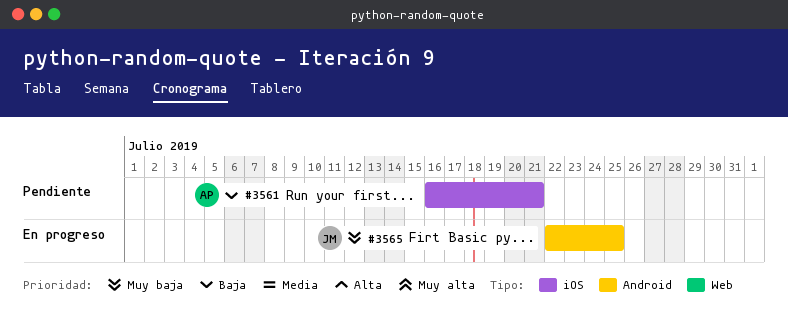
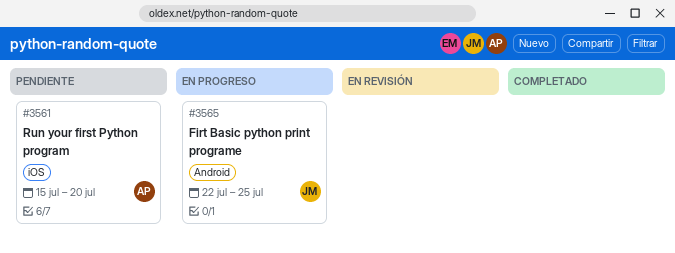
#3561, start: Jul 16 -> Jul 15
#3561, due: Jul 21 -> Jul 20

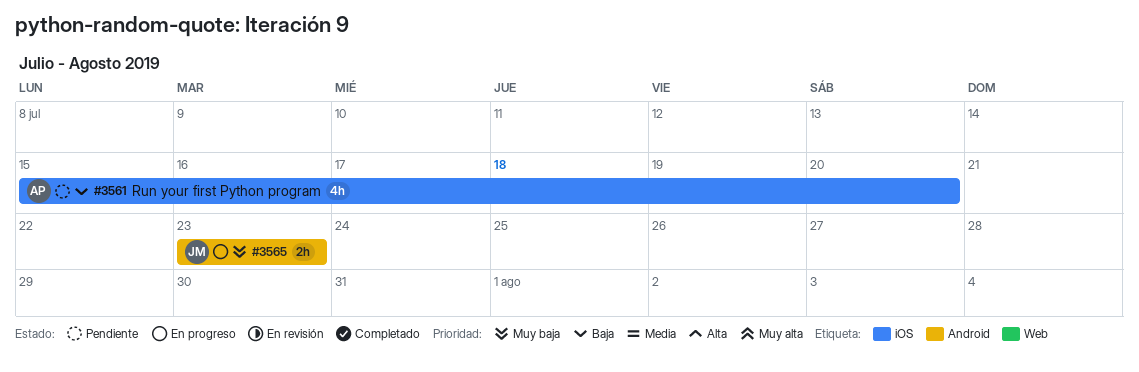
#3565, start: Jul 22 -> Jul 23
#3565, due: Jul 25 -> Jul 23

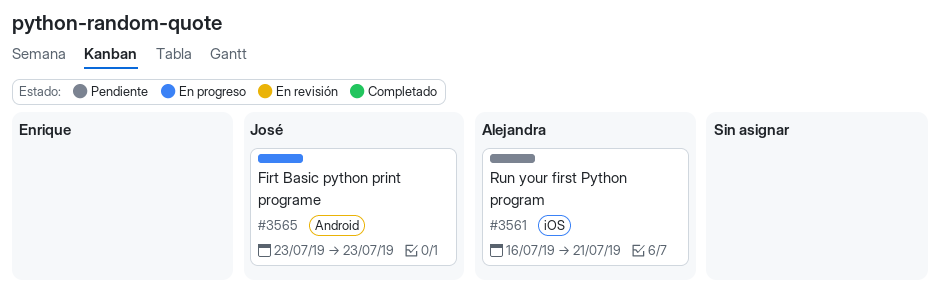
#3561, start: Jul 15 -> Jul 16
#3561, due: Jul 20 -> Jul 21

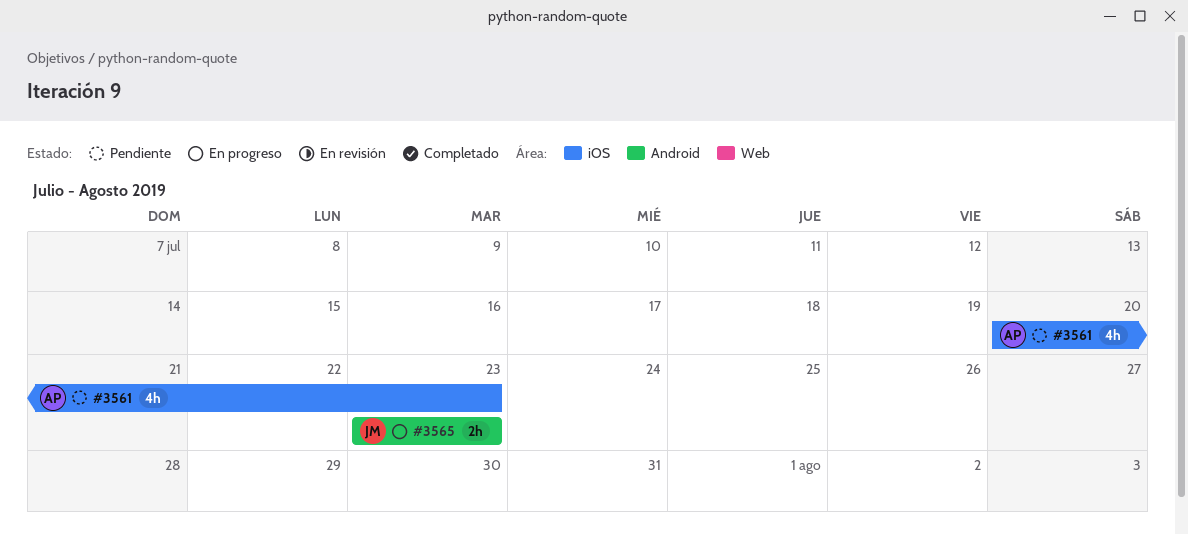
#3561, start: Jul 16 -> Jul 20
#3561, due: Jul 21 -> Jul 23

